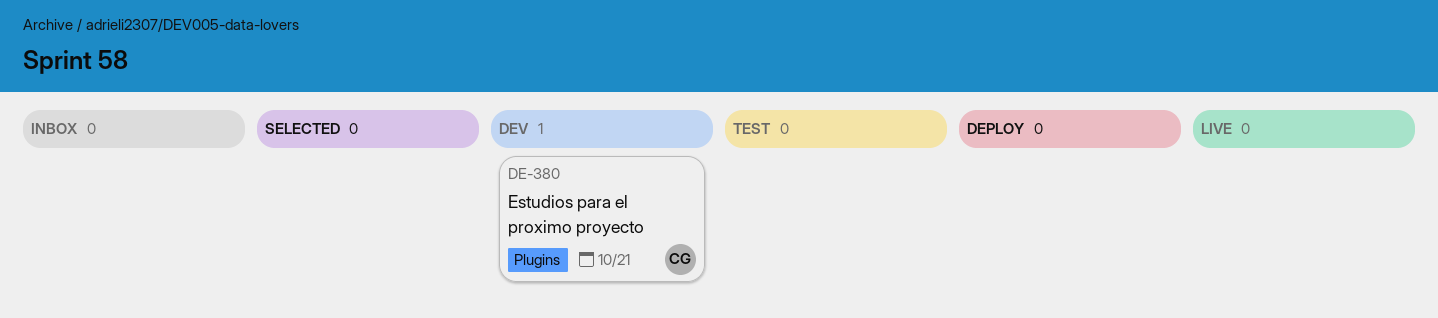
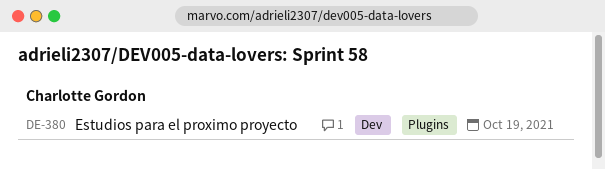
DE-380, due: Oct 21 -> Oct 19

